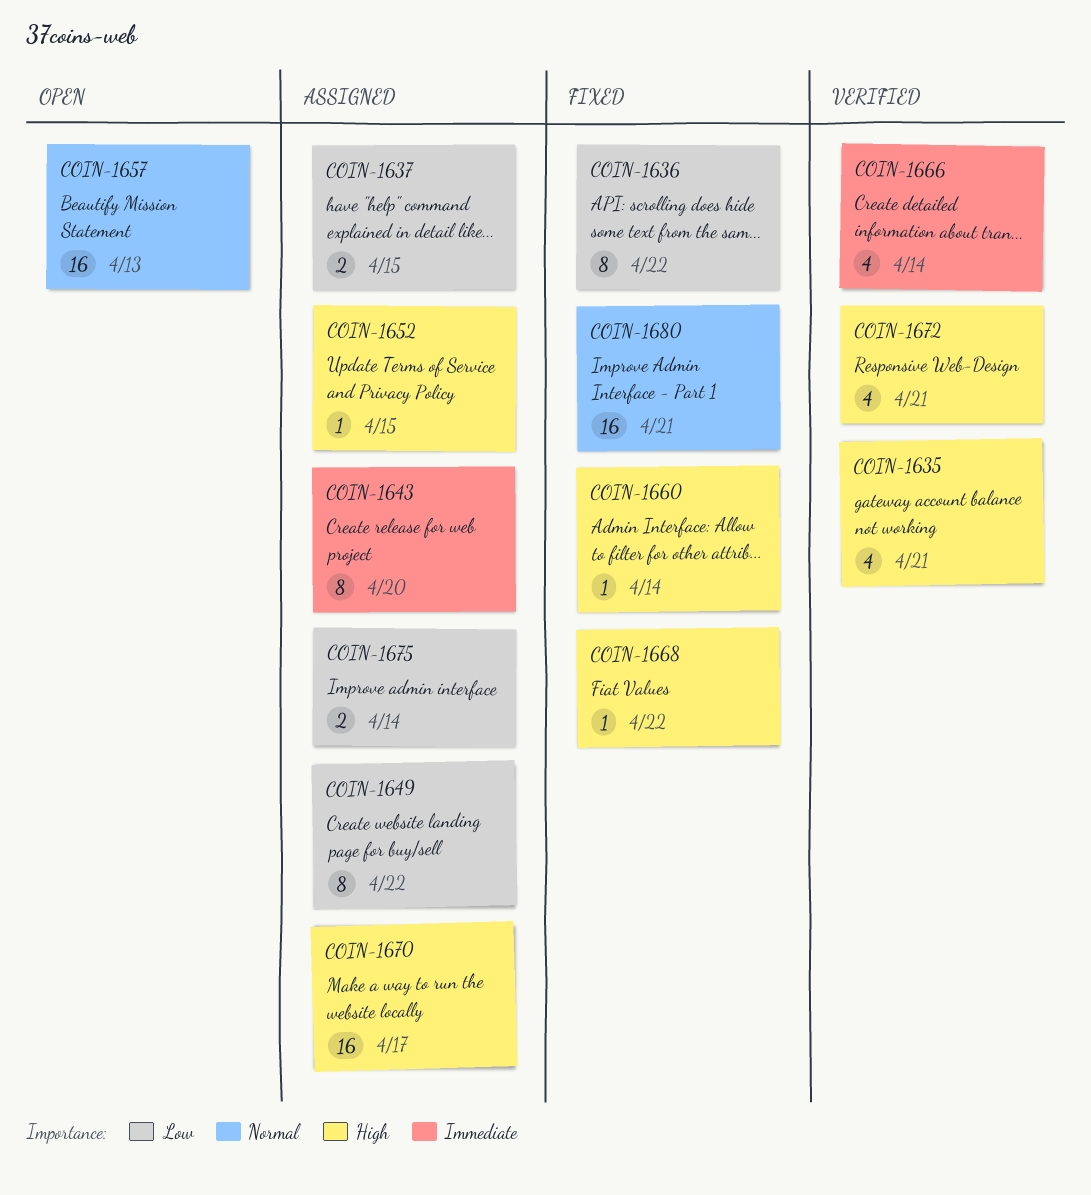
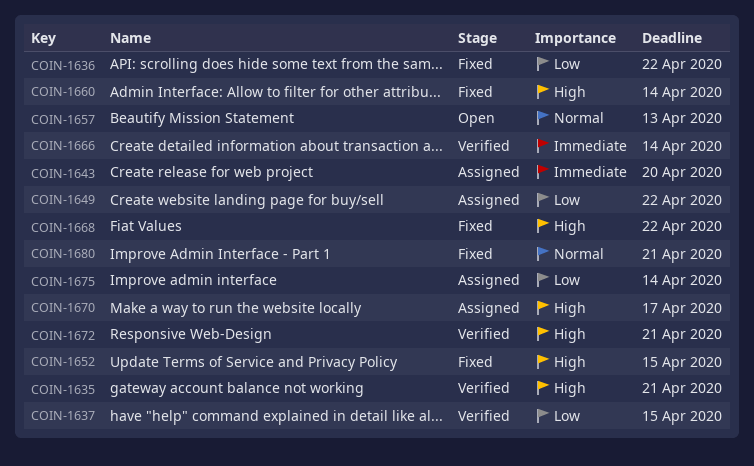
COIN-1637, status: Assigned -> Verified
COIN-1652, status: Assigned -> Fixed

